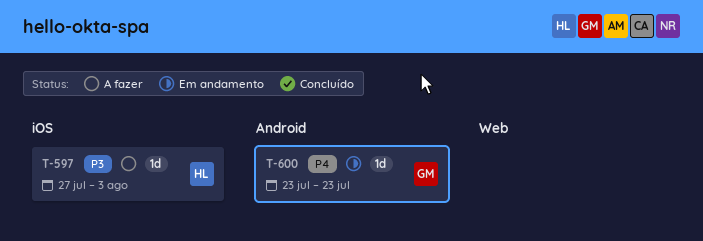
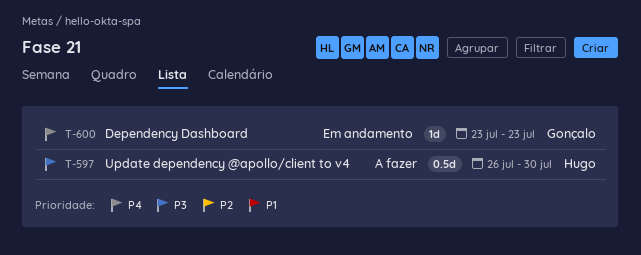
T-597, estimate: 1d -> 0.5d
T-597, start: Jul 27 -> Jul 26
T-597, due: Aug 3 -> Jul 30

